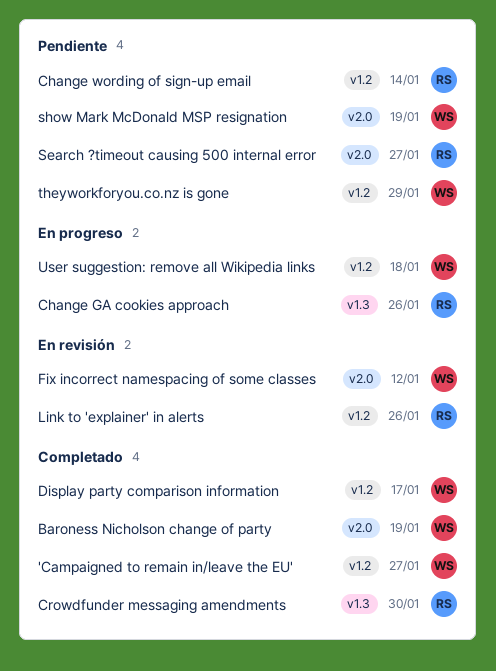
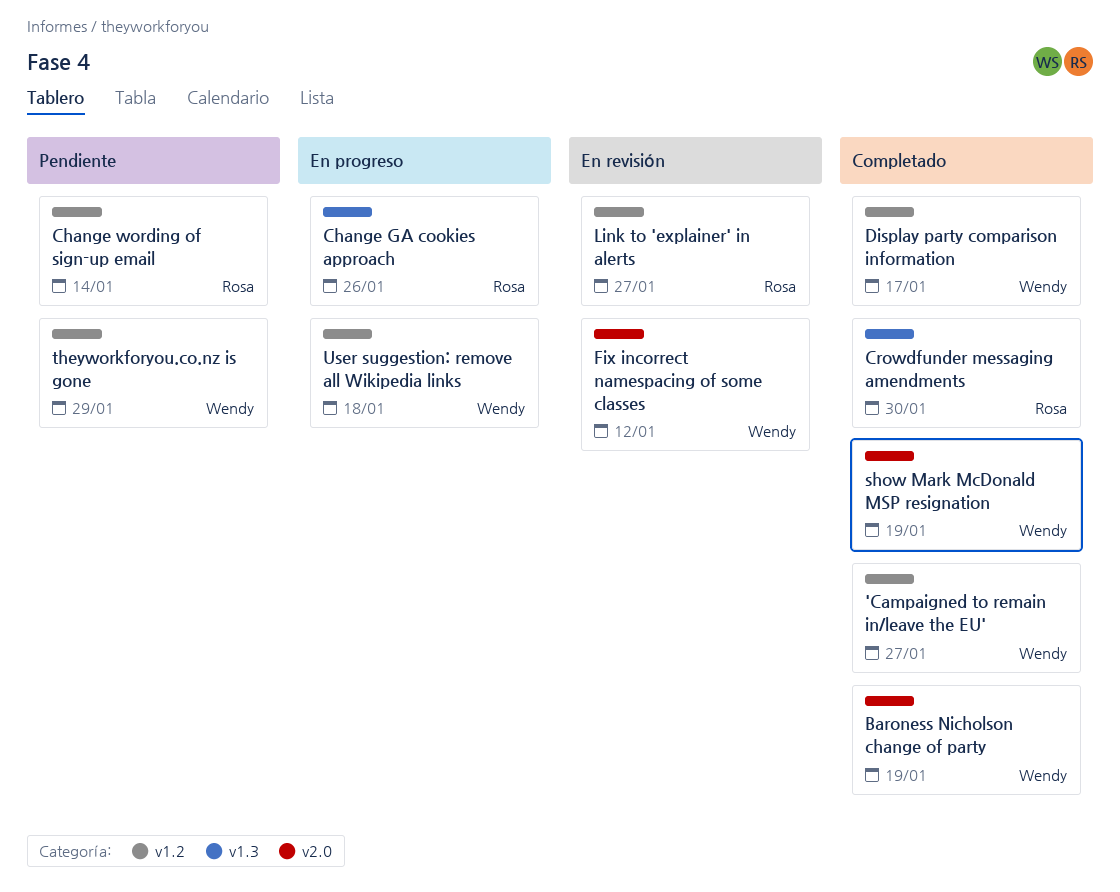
Link to 'explainer' in alerts, due: Jan 26 -> Jan 27
Search ?timeout causing 500 internal error: present -> none
show Mark McDonald MSP resignation, status: Pendiente -> Completado

